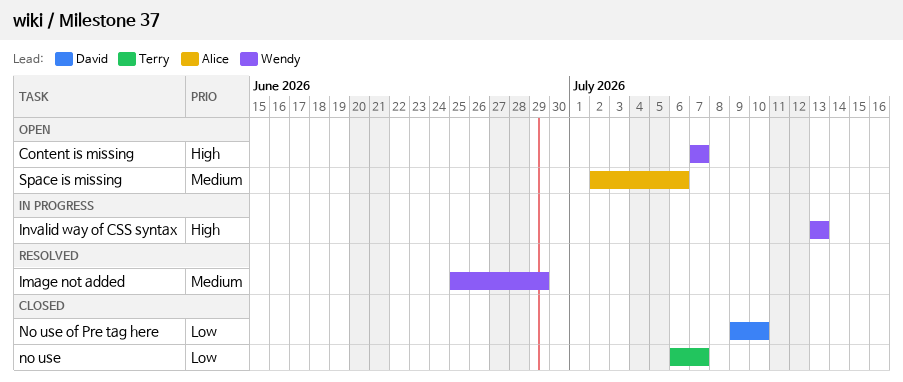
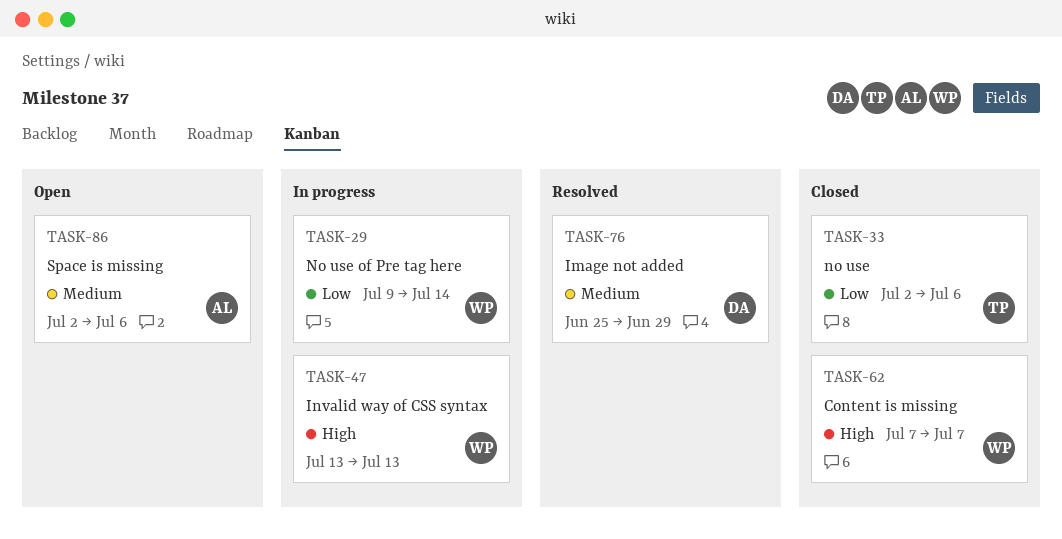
Content is missing, status: Open -> Closed
Image not added, owner: Wendy -> David
no use, start: Jul 6 -> Jul 2
no use, due: Jul 7 -> Jul 6
No use of Pre tag here, status: Closed -> In progress
No use of Pre tag here, owner: David -> Wendy
No use of Pre tag here, due: Jul 10 -> Jul 14

